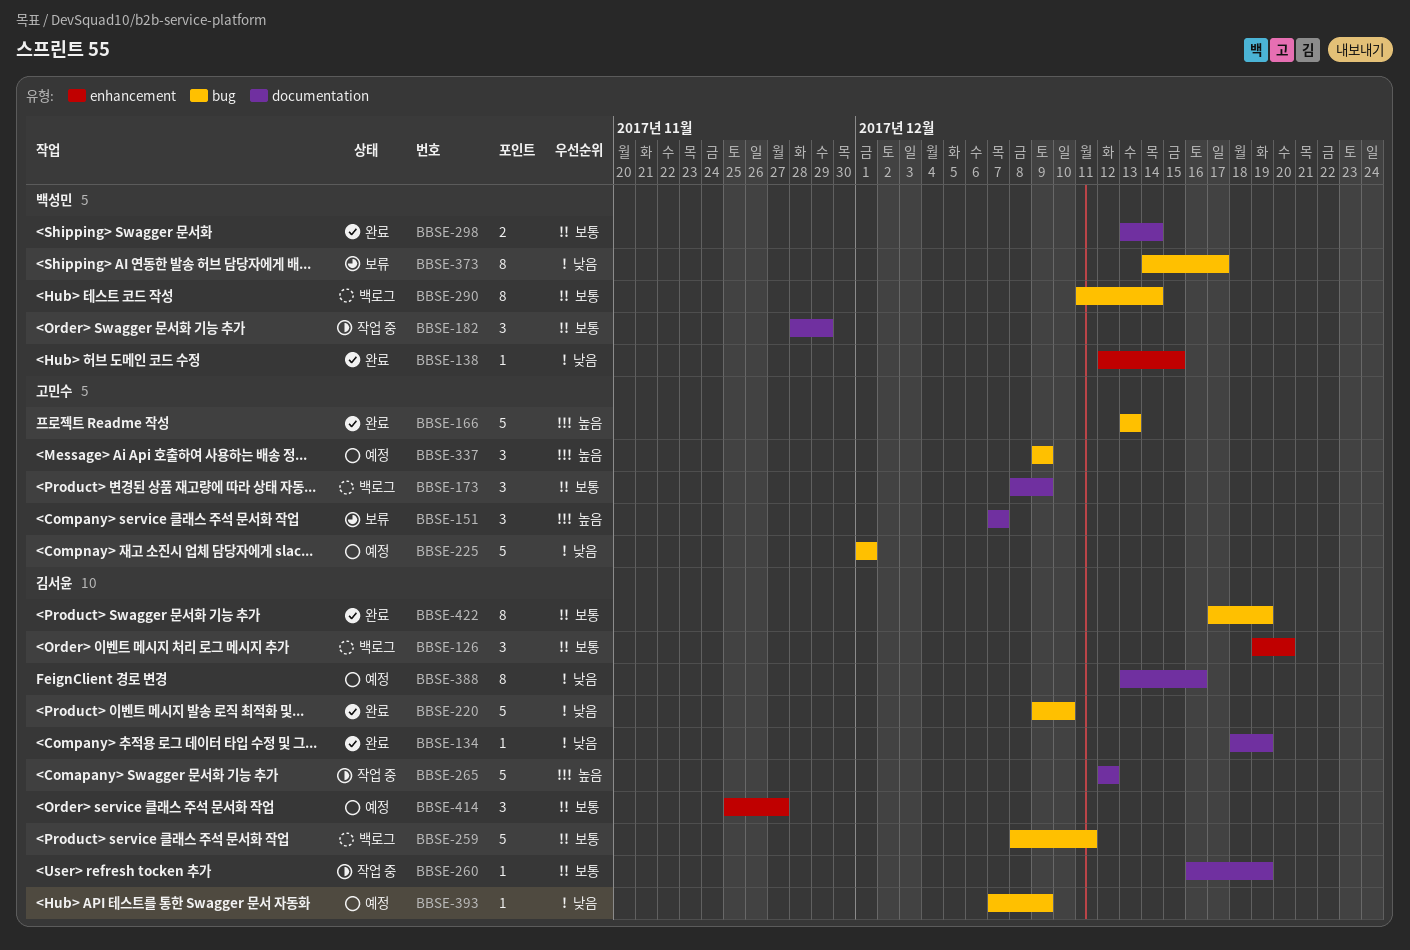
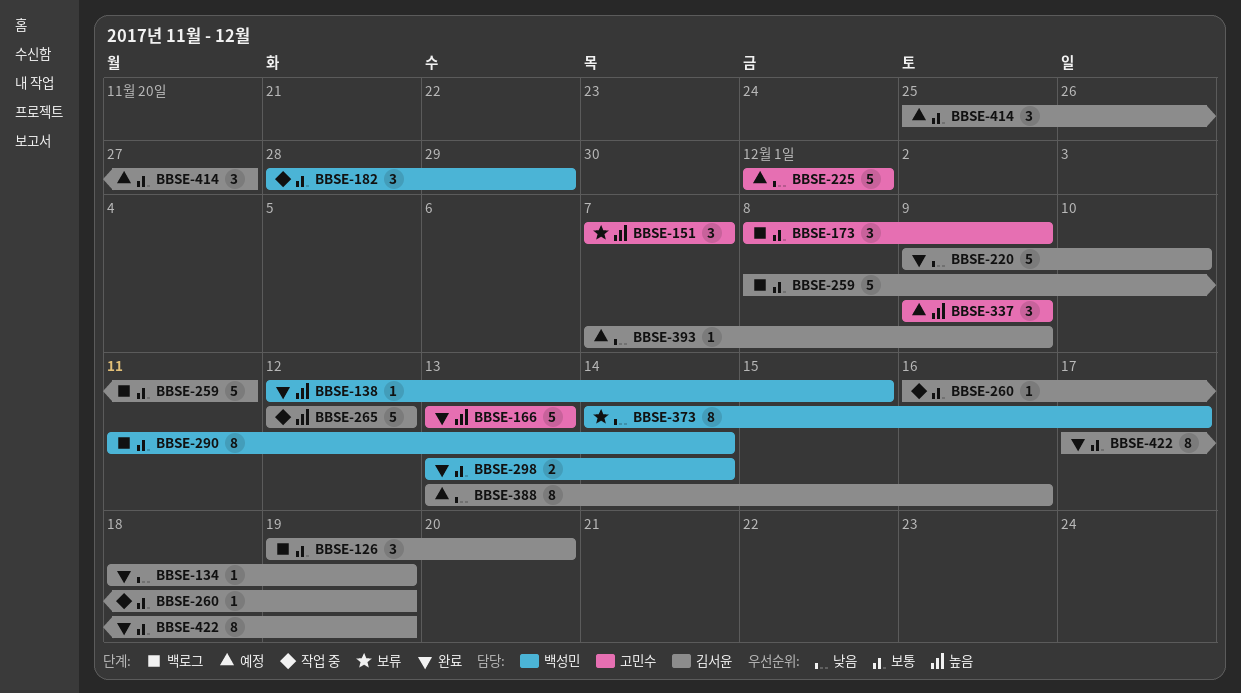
BBSE-138, priority: 낮음 -> 높음

